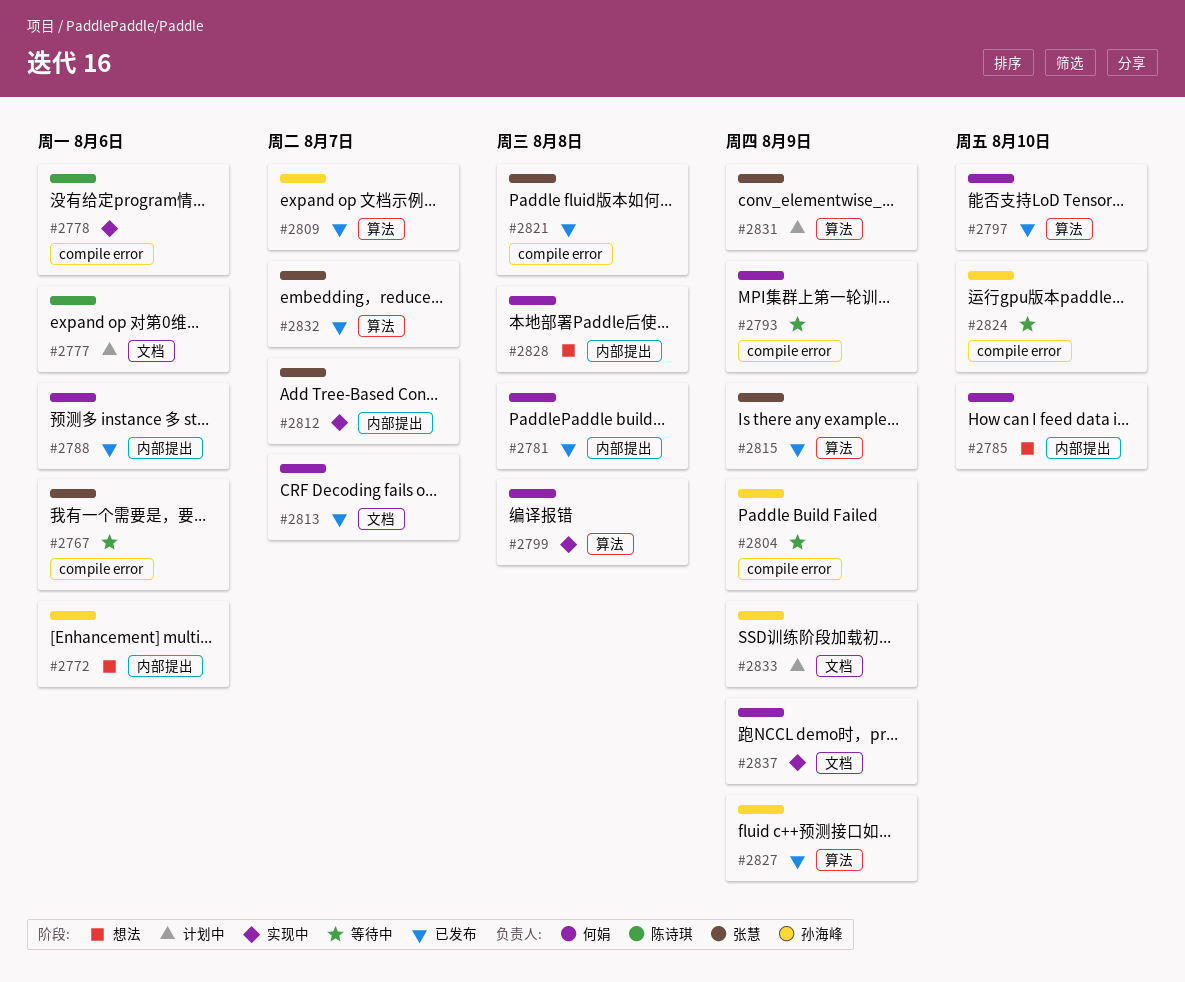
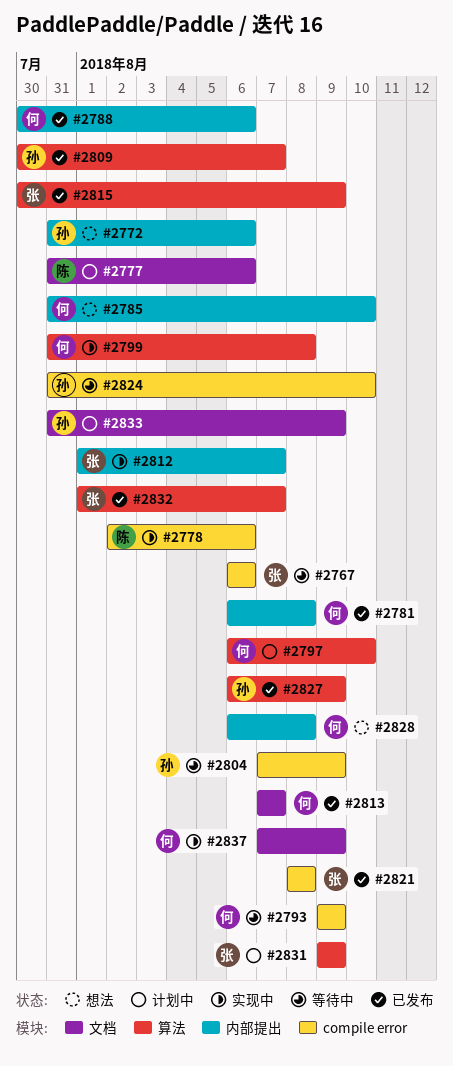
#2797, status: 已发布 -> 计划中

